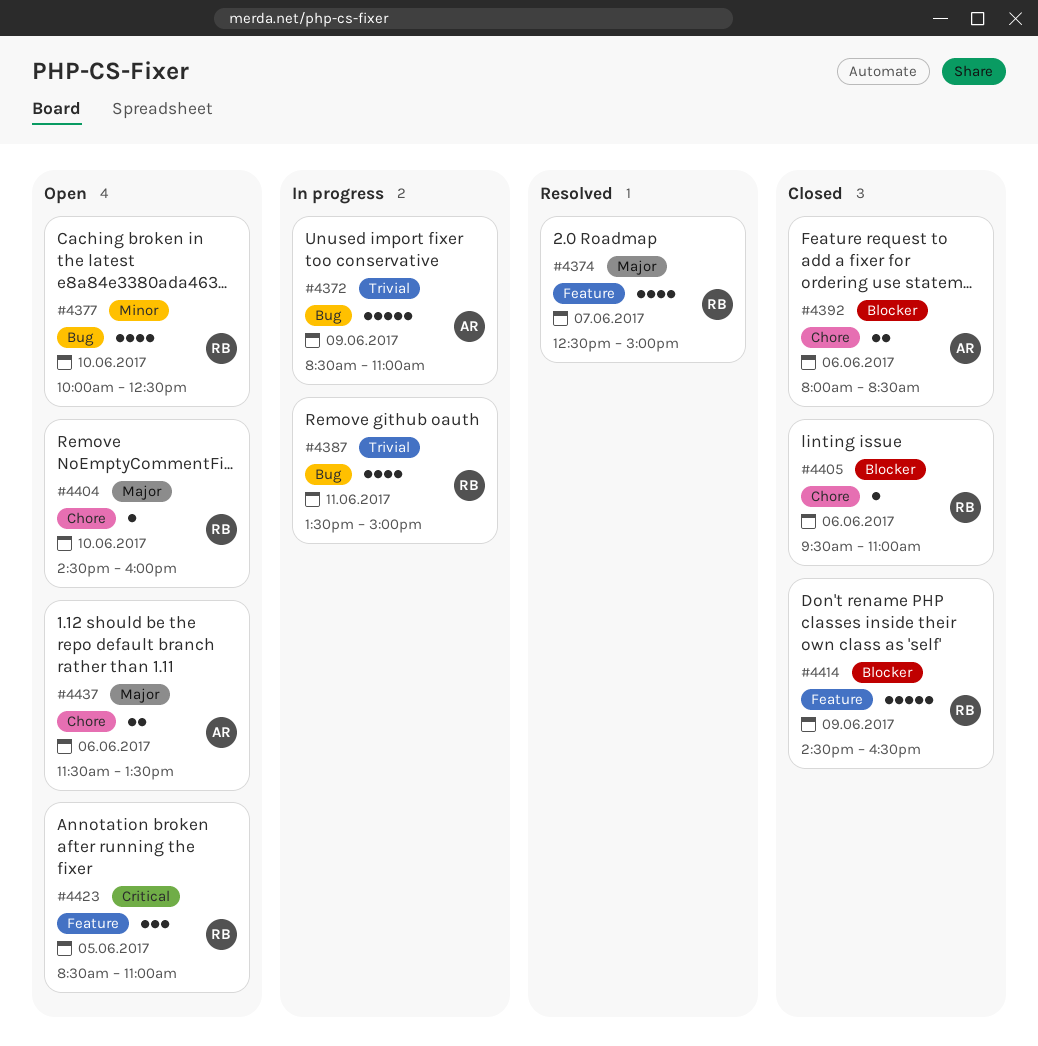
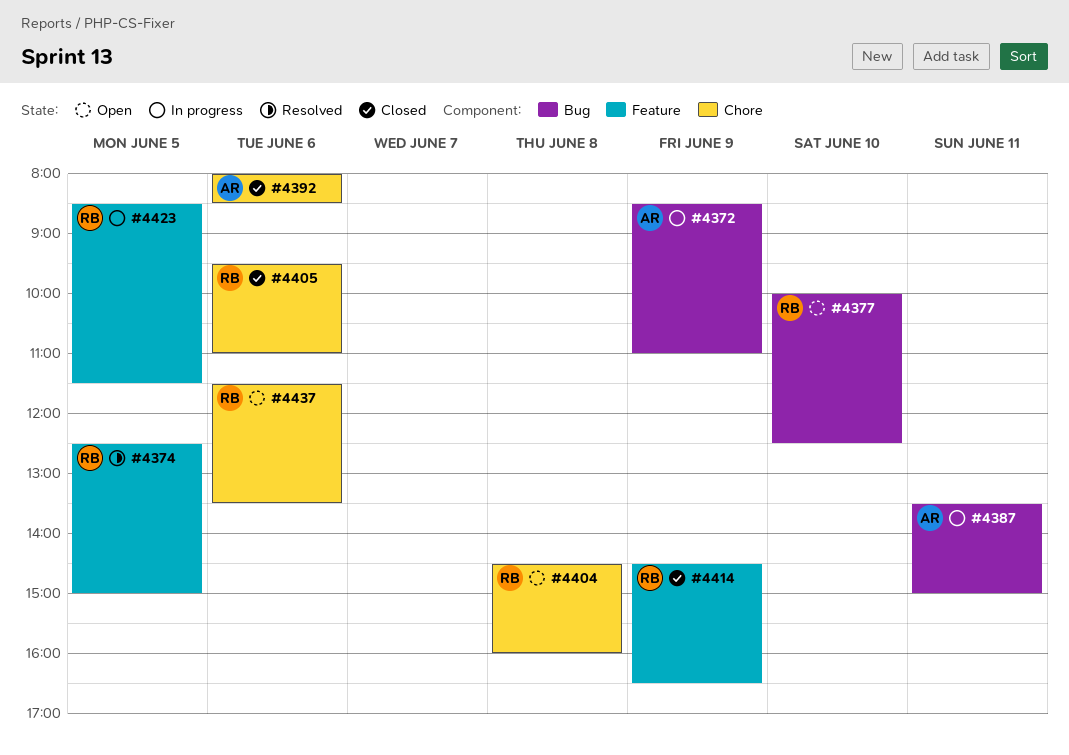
#4374, day: Jun 7 -> Jun 5
#4387, owner: RB -> AR
#4404, day: Jun 10 -> Jun 8
#4423, status: Open -> In progress
#4423, ends: 11:00 -> 11:30
#4437, owner: AR -> RB

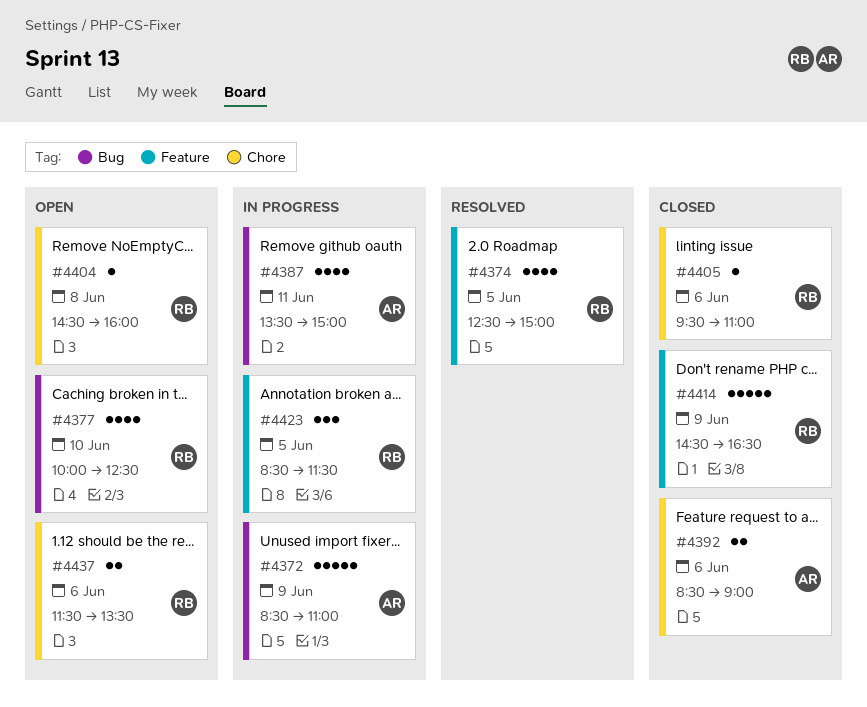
#4392, begins: 08:00 -> 08:30
#4392, ends: 08:30 -> 09:00

